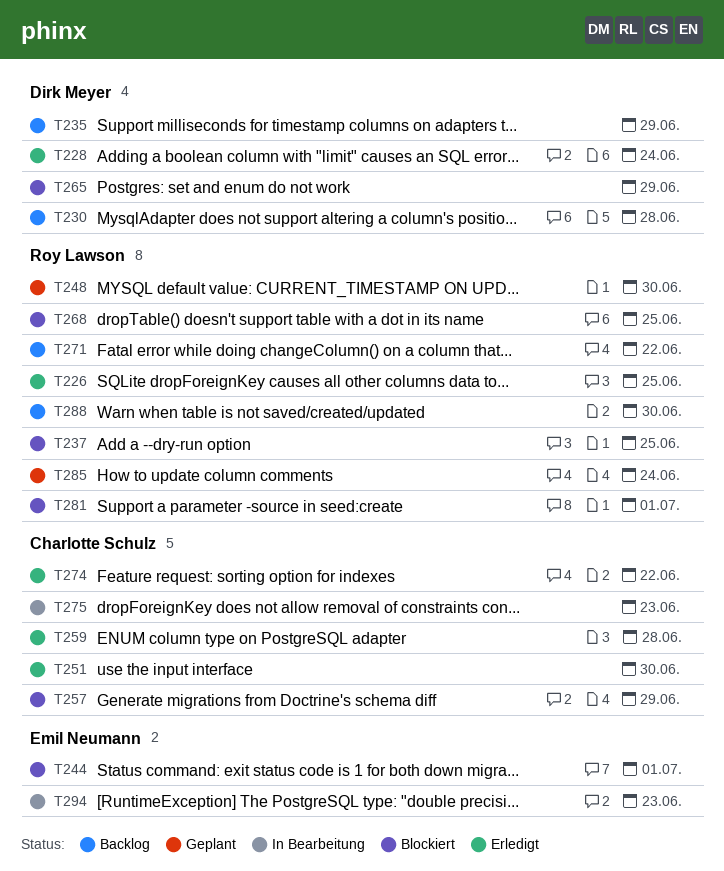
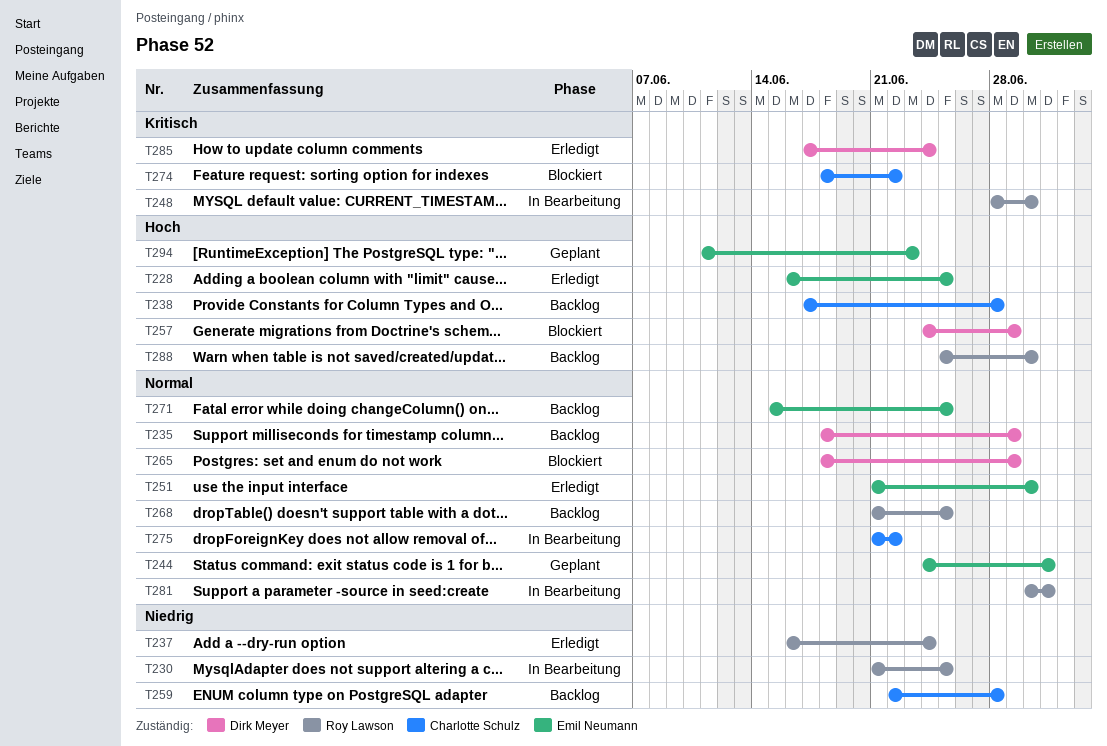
T226: present -> none
T228, owner: Dirk Meyer -> Emil Neumann
T228, due: Jun 24 -> Jun 25
T230, status: Backlog -> In Bearbeitung
T230, owner: Dirk Meyer -> Roy Lawson
T230, due: Jun 28 -> Jun 25
T237, status: Blockiert -> Erledigt
T237, due: Jun 25 -> Jun 24
T238: none -> present
T244, status: Blockiert -> Geplant
T248, status: Geplant -> In Bearbeitung
T251, owner: Charlotte Schulz -> Emil Neumann
T257, owner: Charlotte Schulz -> Dirk Meyer
T259, status: Erledigt -> Backlog
T268, status: Blockiert -> Backlog
T271, owner: Roy Lawson -> Emil Neumann
T271, due: Jun 22 -> Jun 25
T274, status: Erledigt -> Blockiert
T275, due: Jun 23 -> Jun 22
T281, status: Blockiert -> In Bearbeitung
T285, status: Geplant -> Erledigt
T285, owner: Roy Lawson -> Dirk Meyer
T294, status: In Bearbeitung -> Geplant

